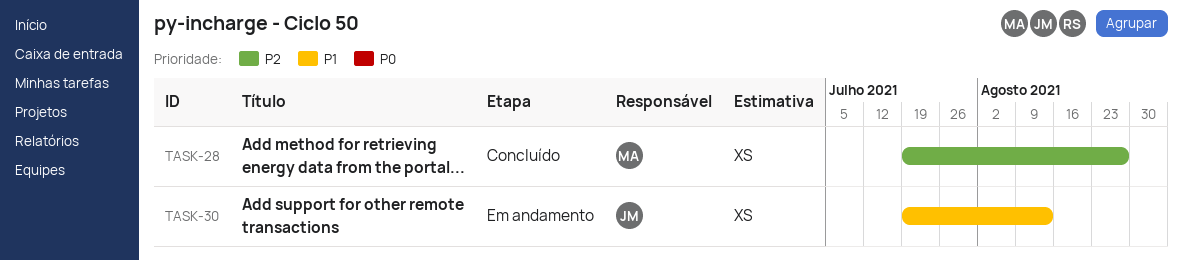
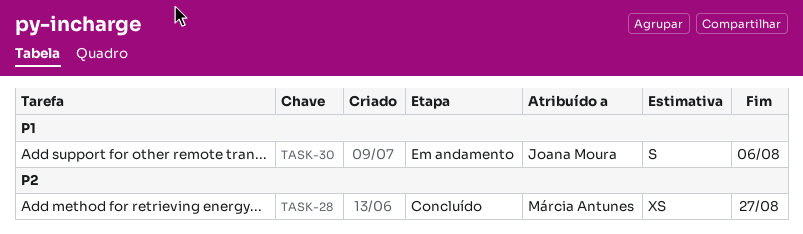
TASK-30, estimate: XS -> S
TASK-30, due: Aug 13 -> Aug 6

